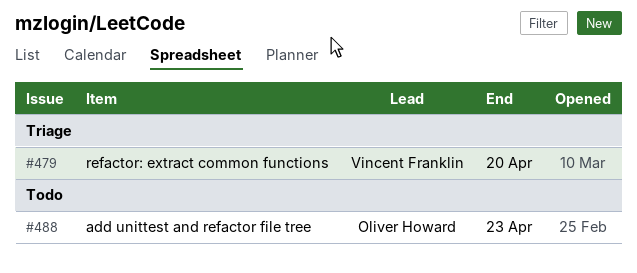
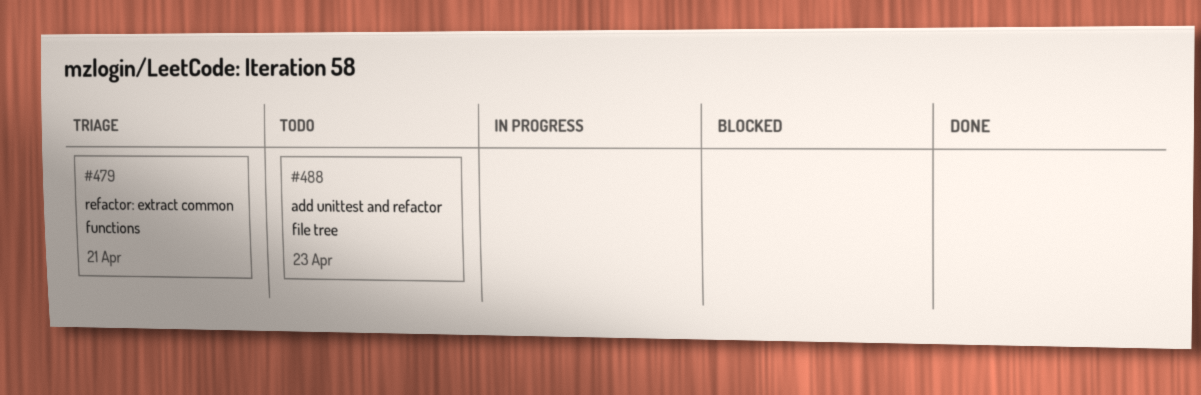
#479, due: Apr 20 -> Apr 21

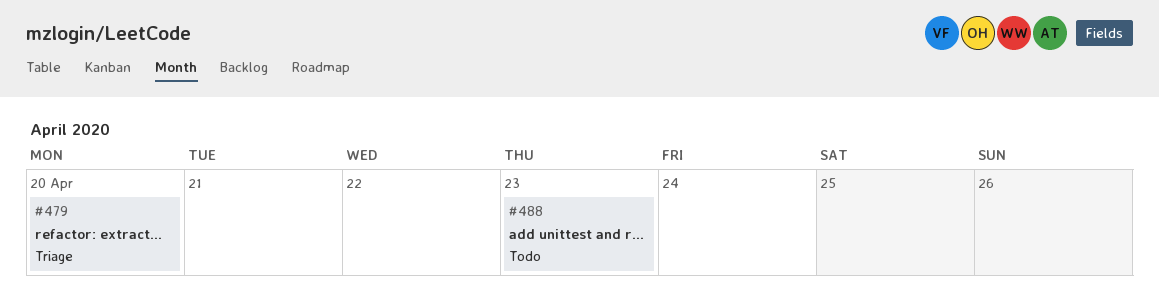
#479, due: Apr 21 -> Apr 20

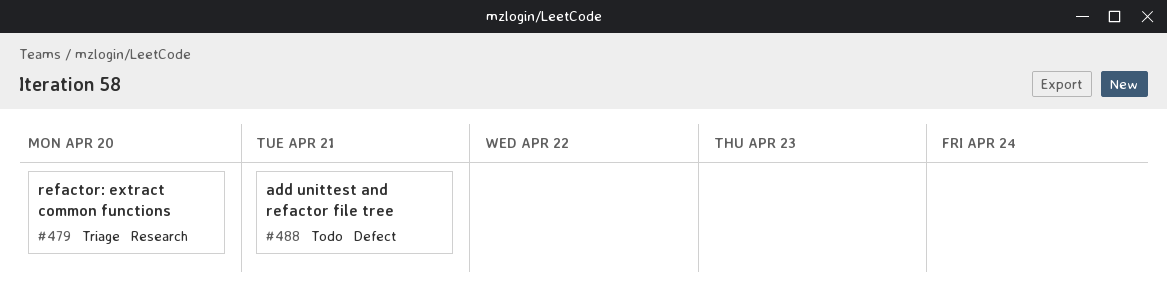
#488, due: Apr 23 -> Apr 21

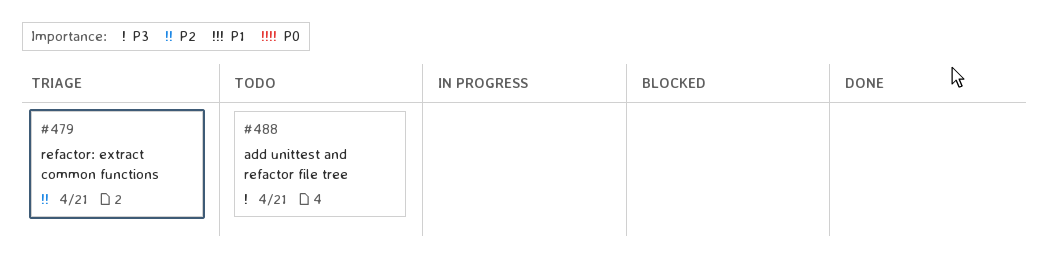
#479, due: Apr 20 -> Apr 21

